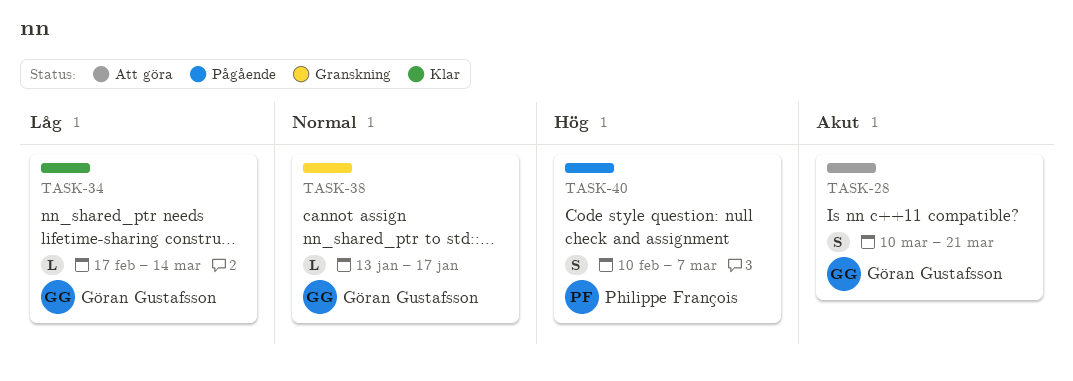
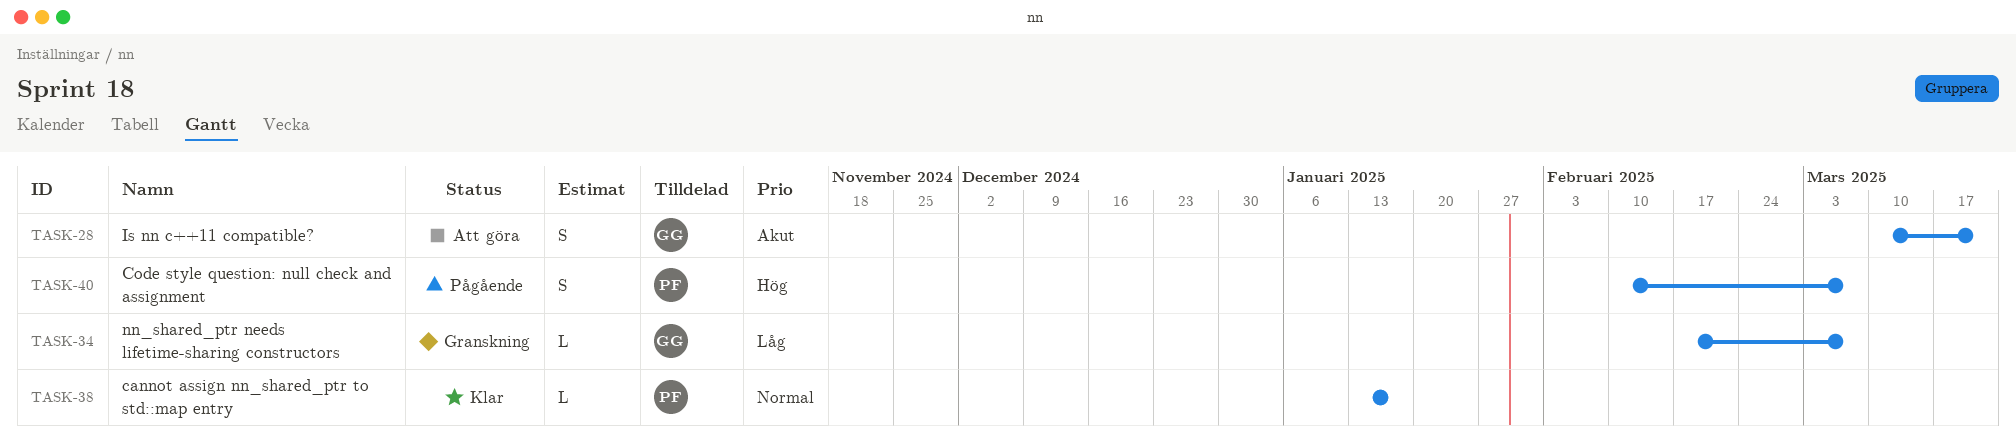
TASK-34, status: Klar -> Granskning
TASK-34, due: Mar 14 -> Mar 7
TASK-38, status: Granskning -> Klar
TASK-38, owner: Göran Gustafsson -> Philippe François

